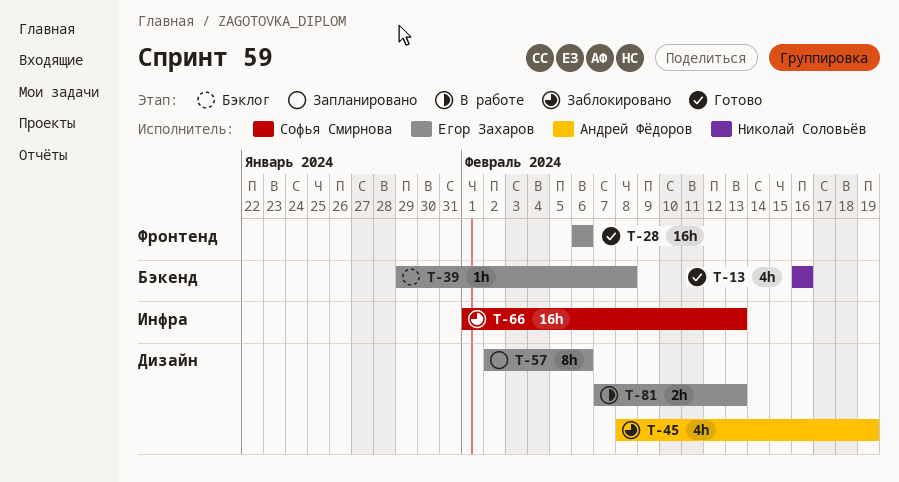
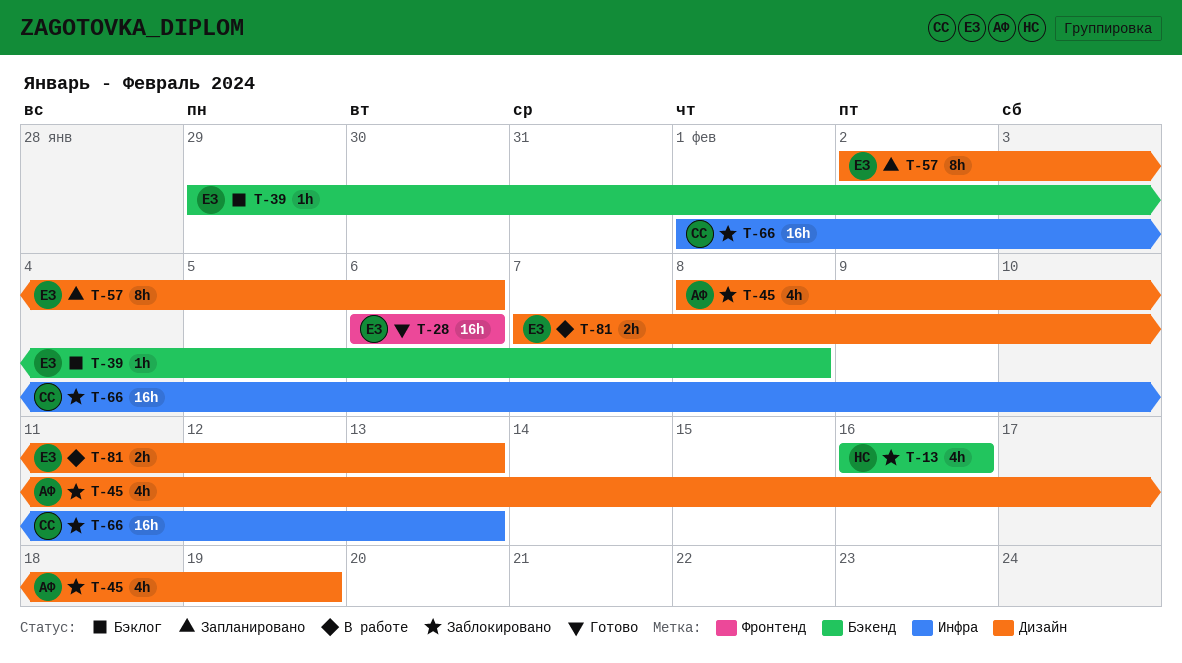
T-13, status: Готово -> Заблокировано

